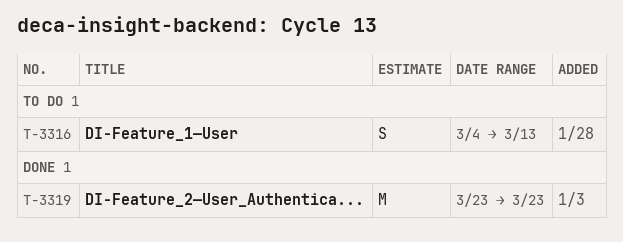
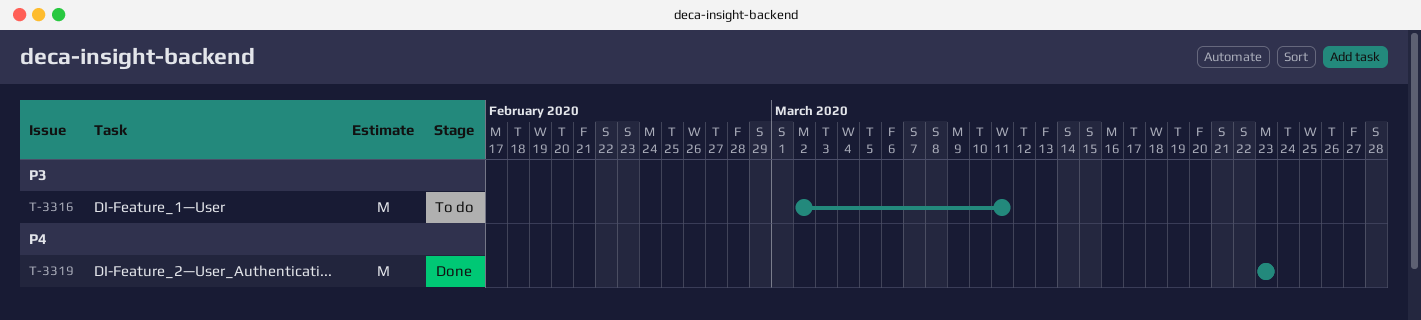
T-3316, estimate: S -> M
T-3316, start: Mar 4 -> Mar 2
T-3316, due: Mar 13 -> Mar 11

